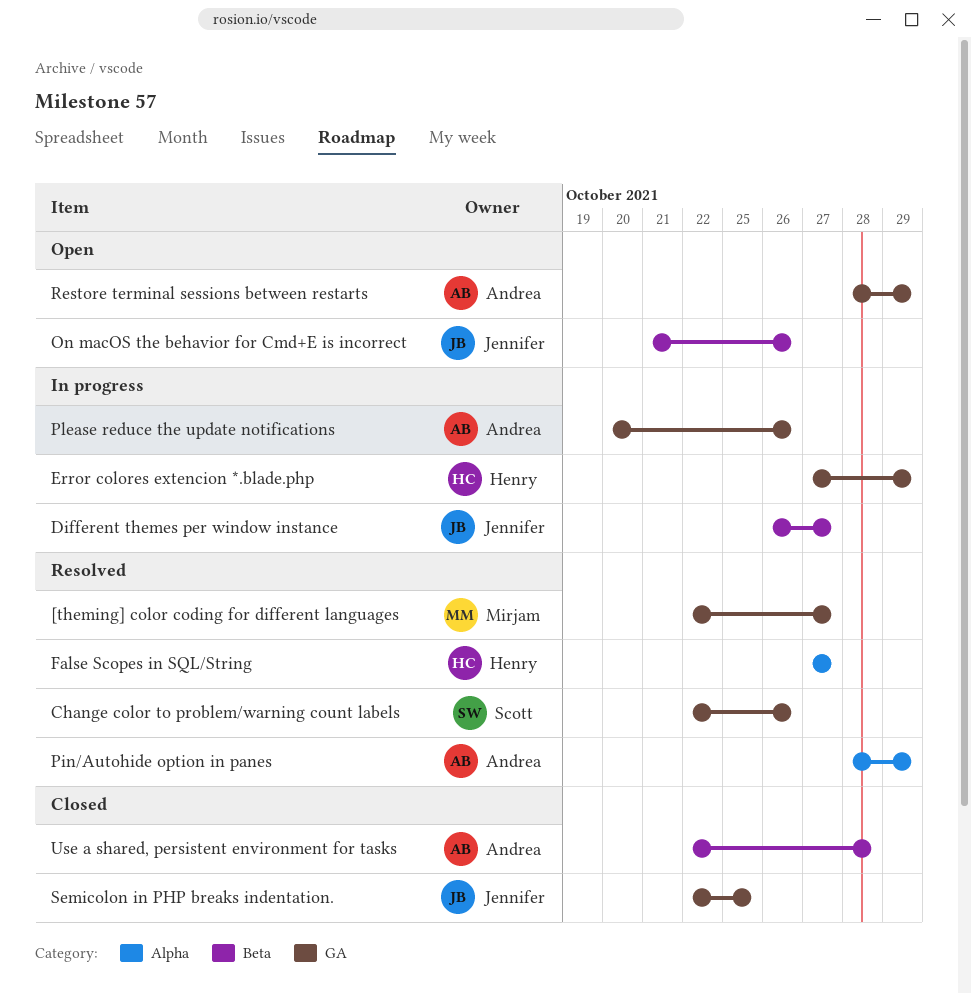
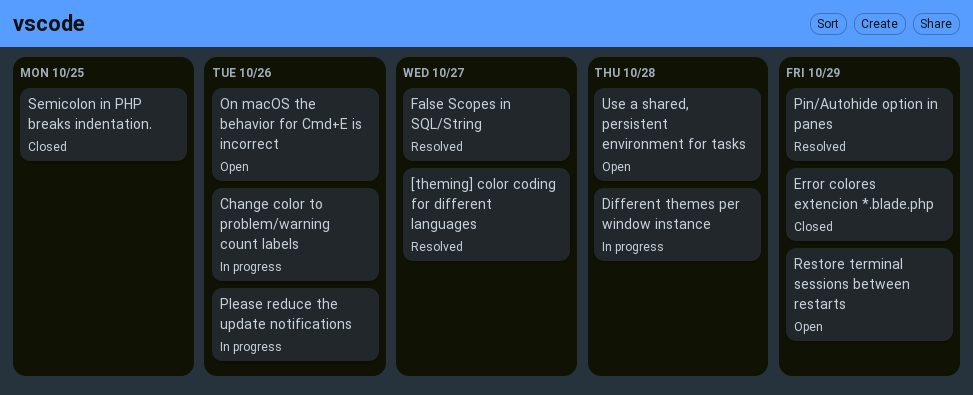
Change color to problem/warning count labels, status: Resolved -> In progress
Different themes per window instance, due: Oct 27 -> Oct 28
Error colores extencion *.blade.php, status: In progress -> Closed
Use a shared, persistent environment for tasks, status: Closed -> Open

